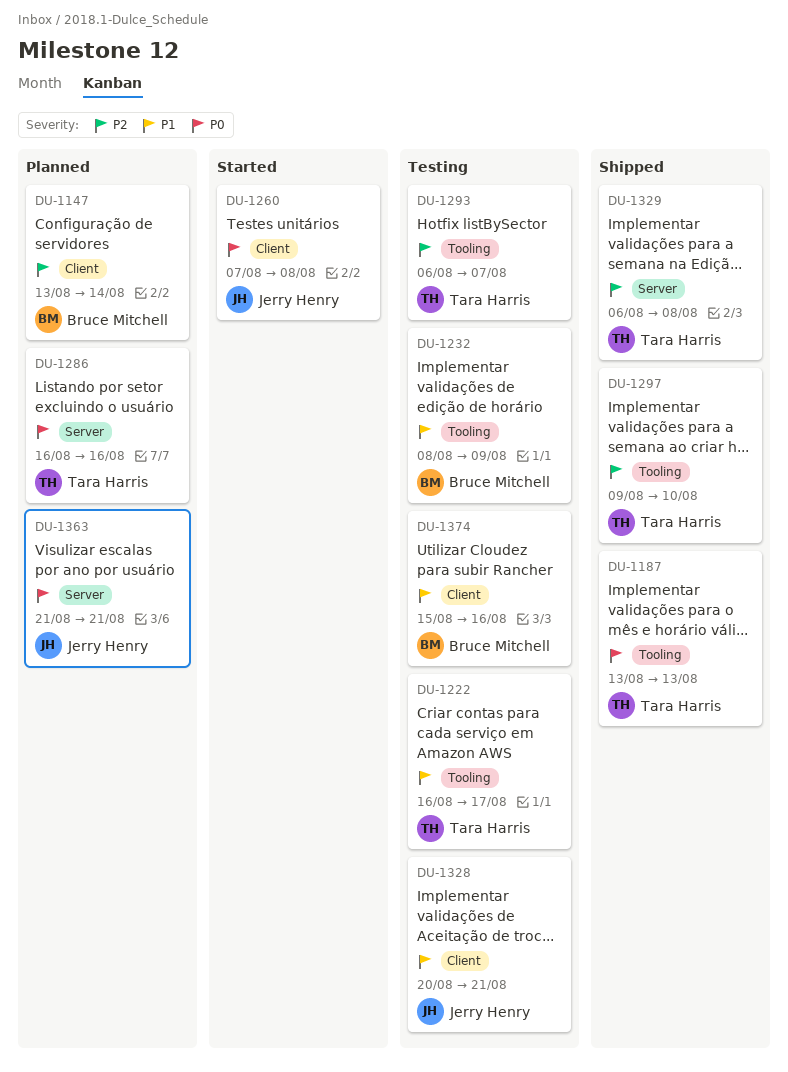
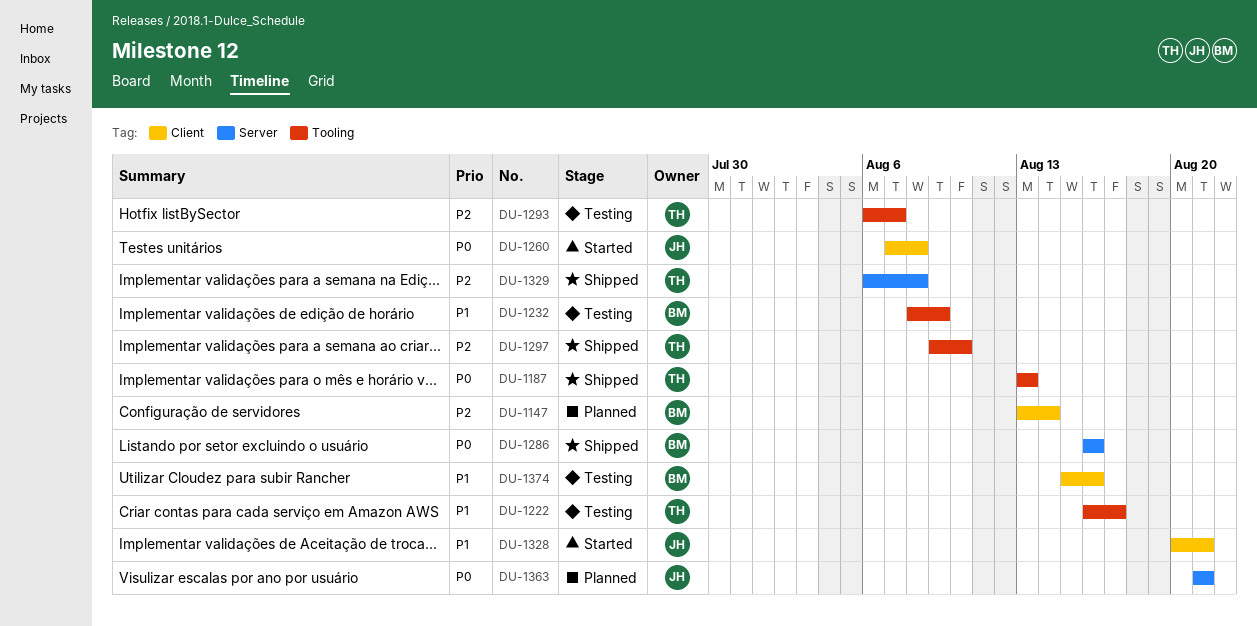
DU-1286, status: Planned -> Shipped
DU-1286, owner: Tara Harris -> Bruce Mitchell
DU-1328, status: Testing -> Started

